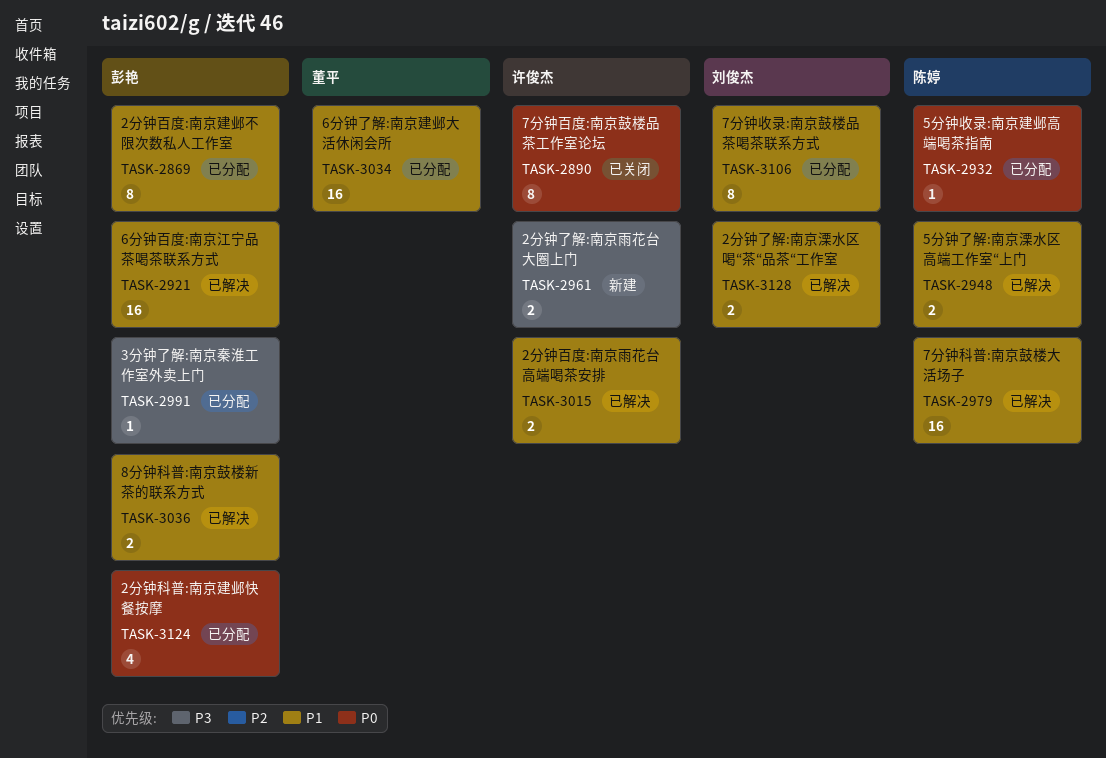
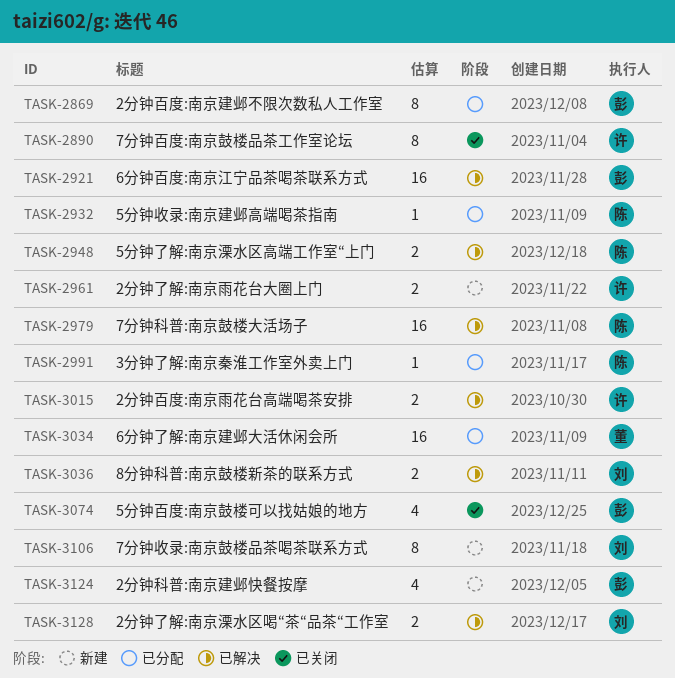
TASK-2991, owner: 彭艳 -> 陈婷
TASK-3036, owner: 彭艳 -> 刘俊杰
TASK-3074: none -> present
TASK-3106, status: 已分配 -> 新建
TASK-3124, status: 已分配 -> 新建

